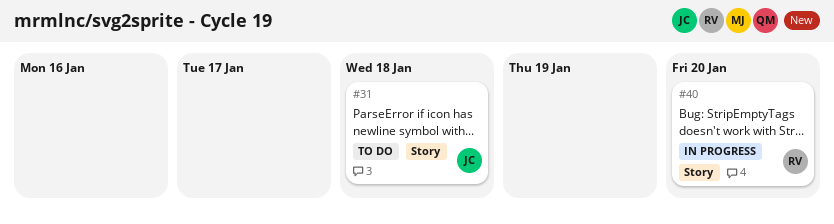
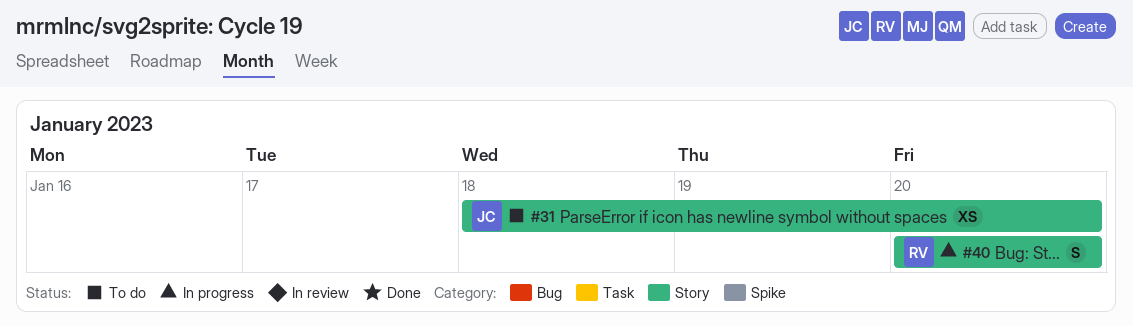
#31, due: Jan 18 -> Jan 20

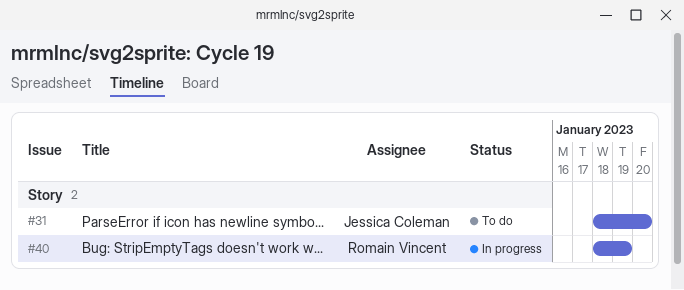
#40, start: Jan 20 -> Jan 18
#40, due: Jan 20 -> Jan 19

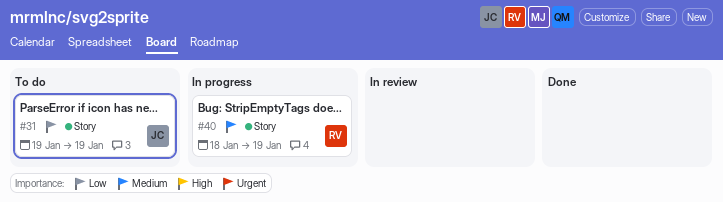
#31, start: Jan 18 -> Jan 19
#31, due: Jan 20 -> Jan 19

